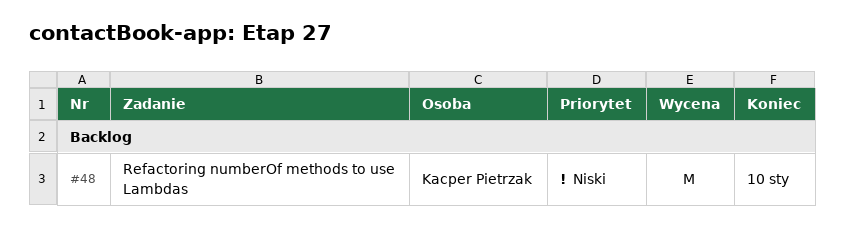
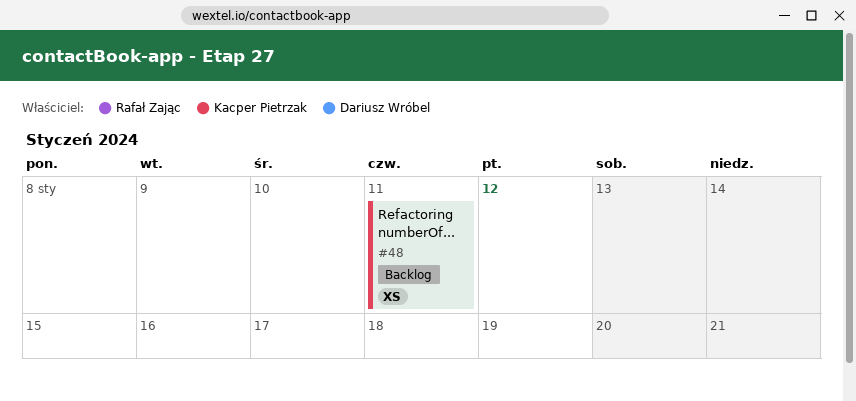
#48, estimate: M -> XS
#48, due: Jan 10 -> Jan 11

